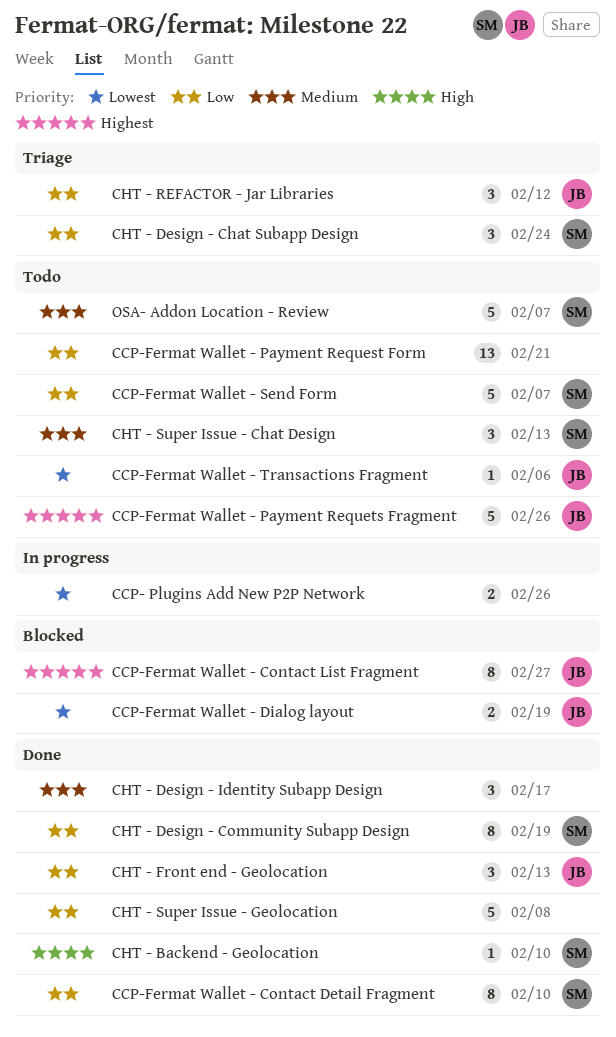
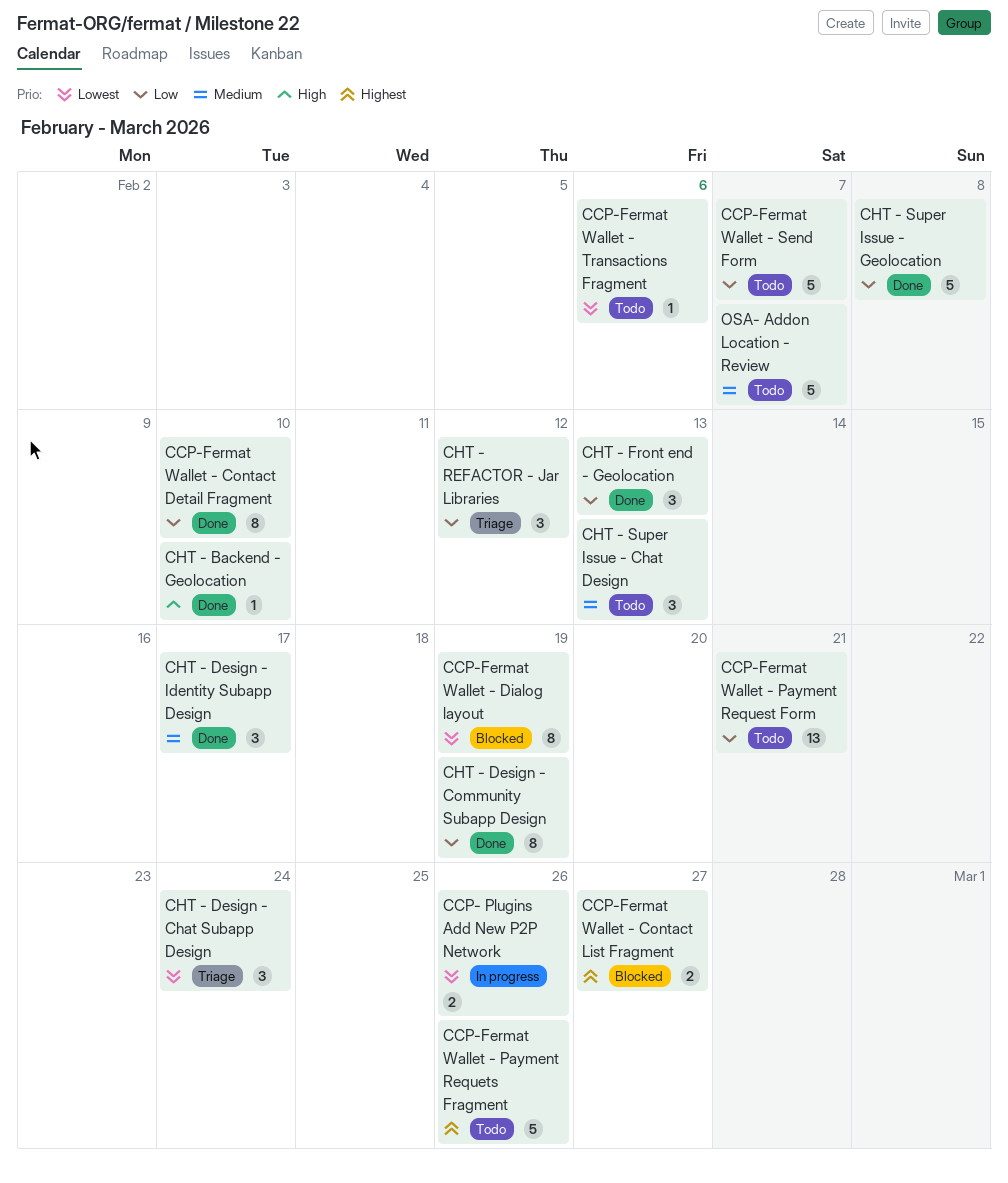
CCP-Fermat Wallet - Contact List Fragment, estimate: 8 -> 2
CCP-Fermat Wallet - Dialog layout, estimate: 2 -> 8
CHT - Design - Chat Subapp Design, priority: Low -> Lowest

